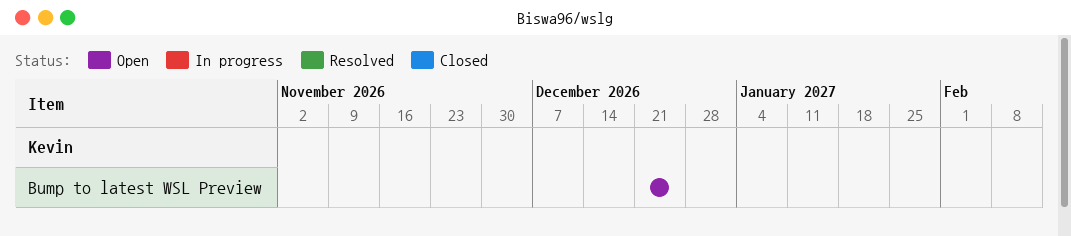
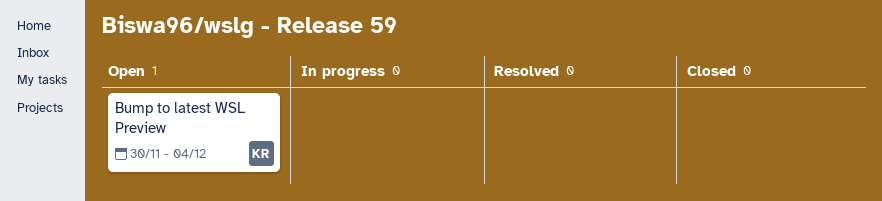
Bump to latest WSL Preview, start: Dec 21 -> Nov 30
Bump to latest WSL Preview, due: Dec 25 -> Dec 4

